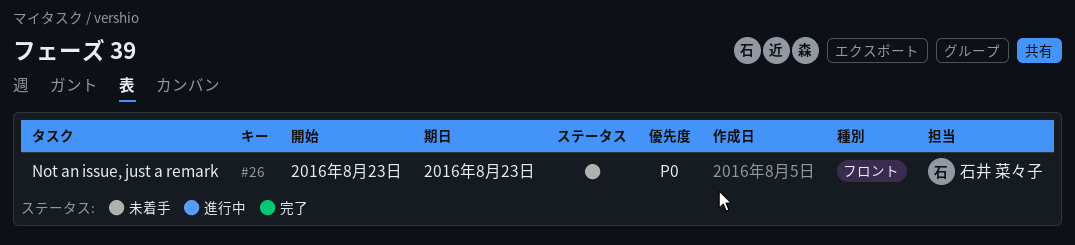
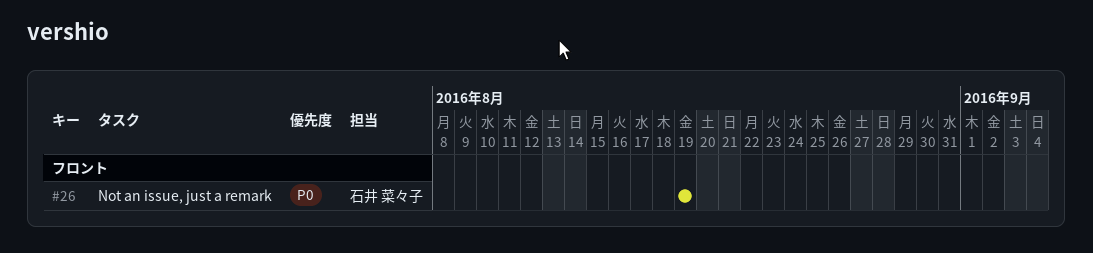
#26, start: Aug 23 -> Aug 19
#26, due: Aug 23 -> Aug 19

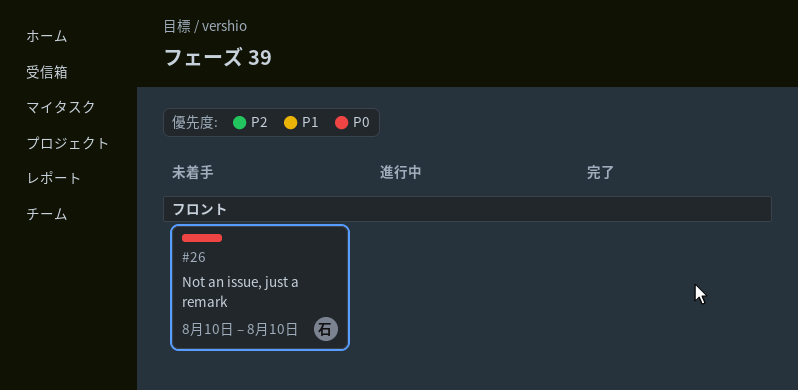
#26, start: Aug 19 -> Aug 10
#26, due: Aug 19 -> Aug 10

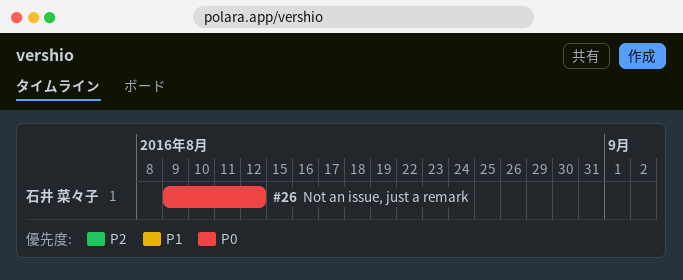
#26, start: Aug 10 -> Aug 9
#26, due: Aug 10 -> Aug 12

